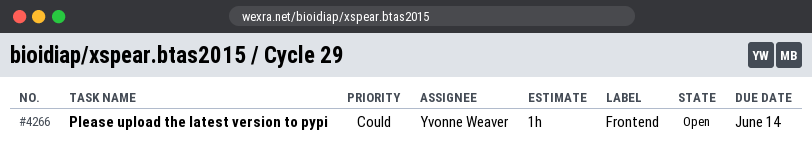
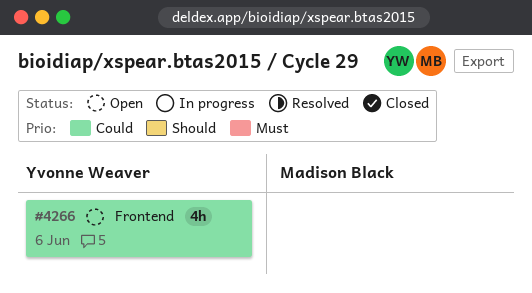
#4266, estimate: 1h -> 4h
#4266, due: Jun 14 -> Jun 6

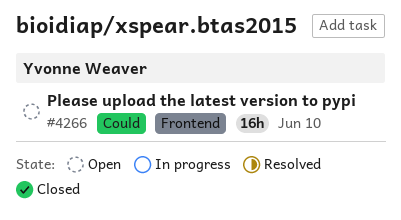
#4266, estimate: 4h -> 16h
#4266, due: Jun 6 -> Jun 10

